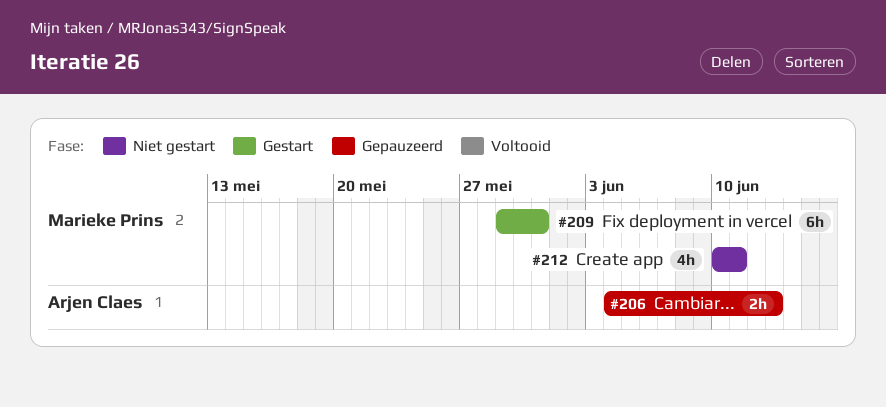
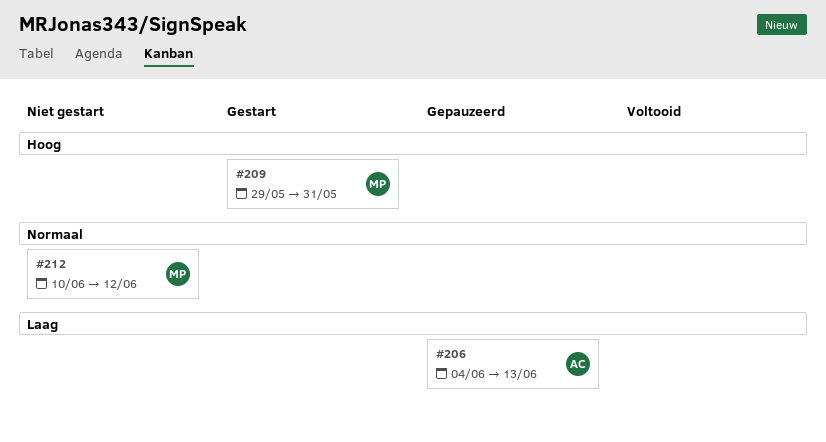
#212, due: Jun 11 -> Jun 12

